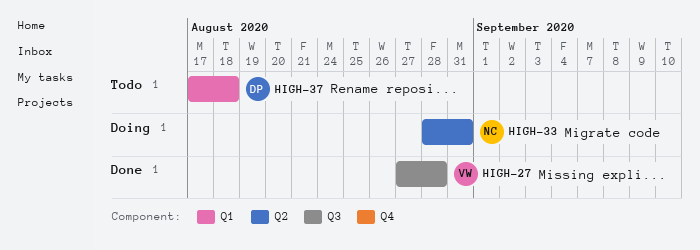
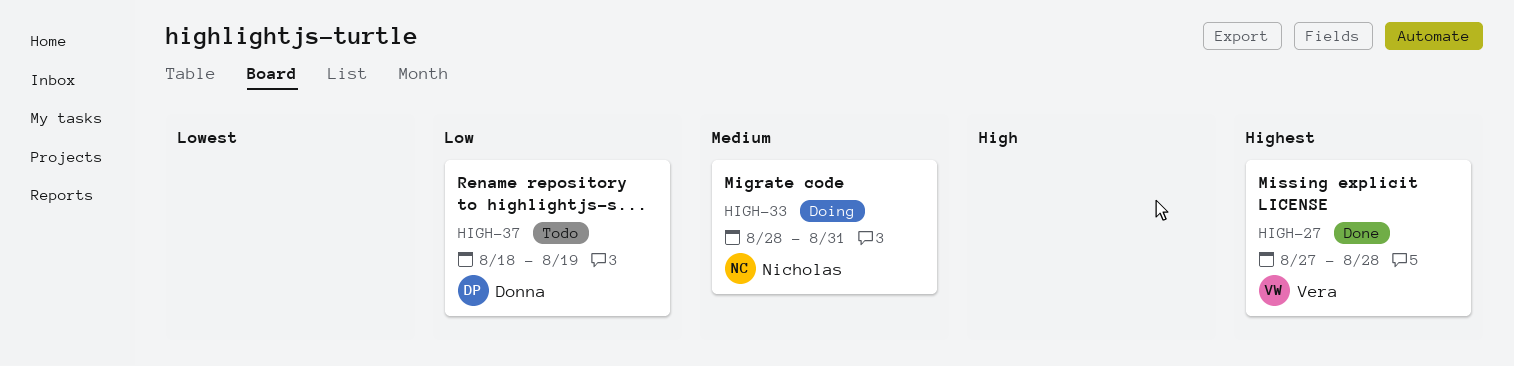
HIGH-37, start: Aug 17 -> Aug 18
HIGH-37, due: Aug 18 -> Aug 19

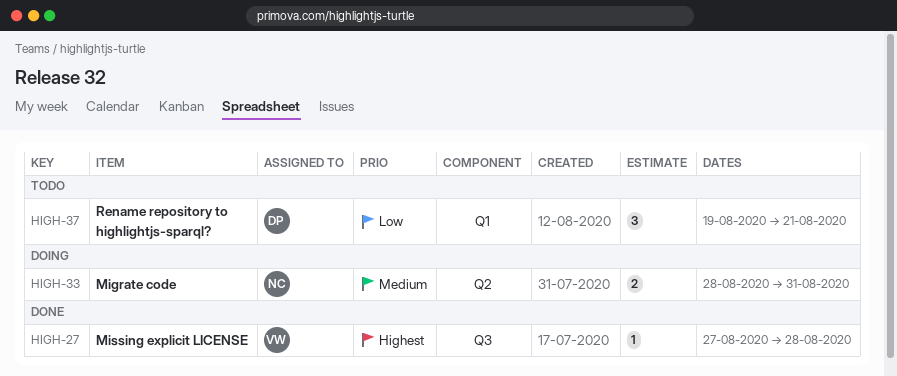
HIGH-37, start: Aug 18 -> Aug 19
HIGH-37, due: Aug 19 -> Aug 21

